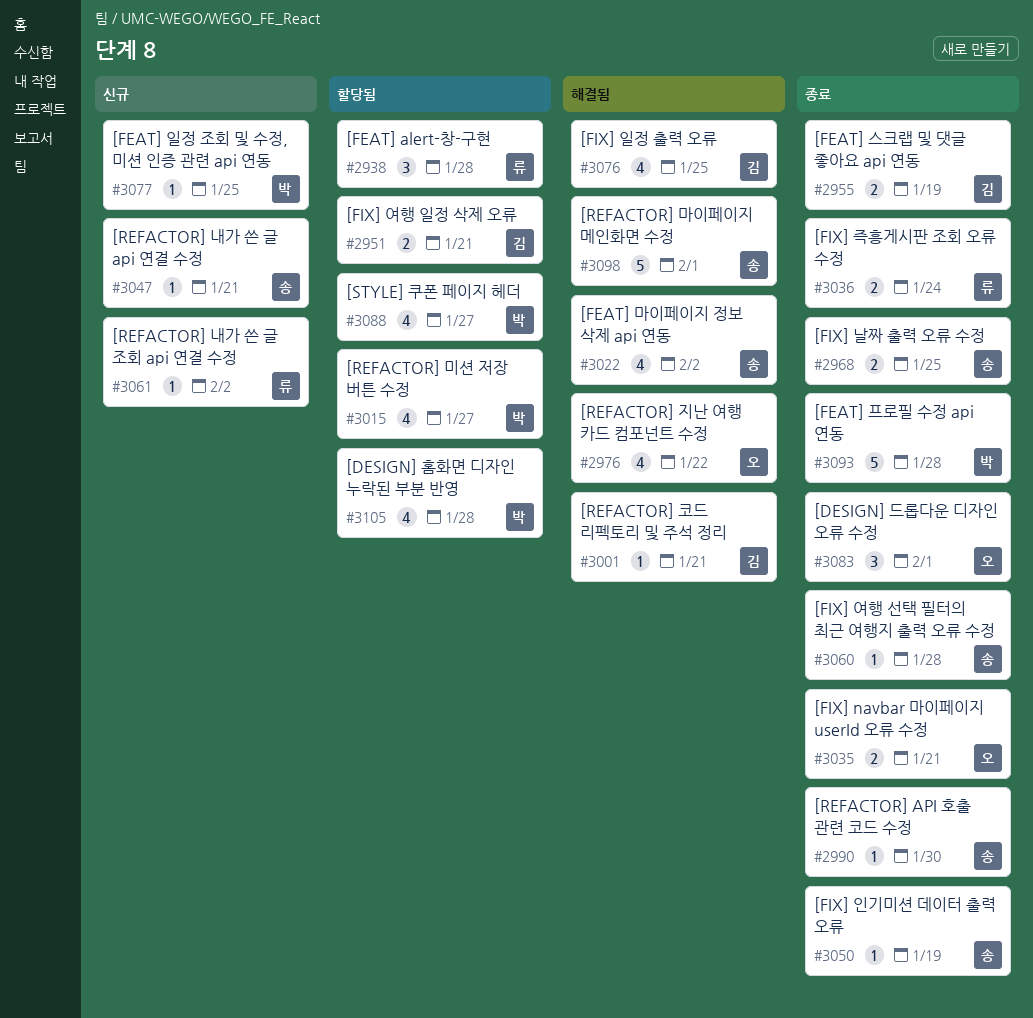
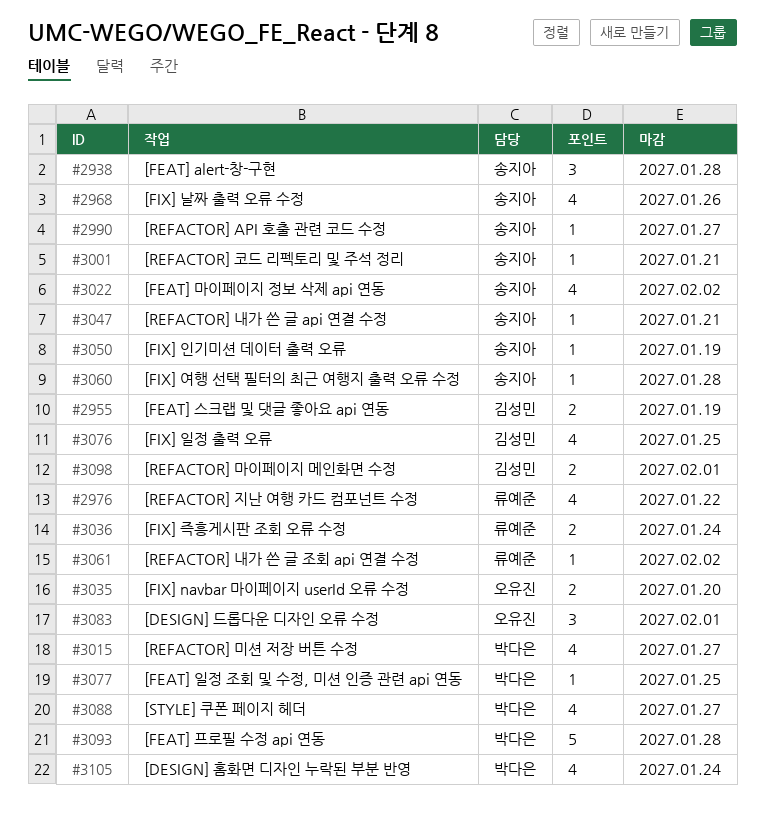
#2938, owner: 류예준 -> 송지아
#2951: present -> none
#2968, estimate: 2 -> 4
#2968, due: Jan 25 -> Jan 26
#2976, owner: 오유진 -> 류예준
#2990, due: Jan 30 -> Jan 27
#3001, owner: 김성민 -> 송지아
#3035, due: Jan 21 -> Jan 20
#3098, owner: 송지아 -> 김성민
#3098, estimate: 5 -> 2
#3105, due: Jan 28 -> Jan 24

